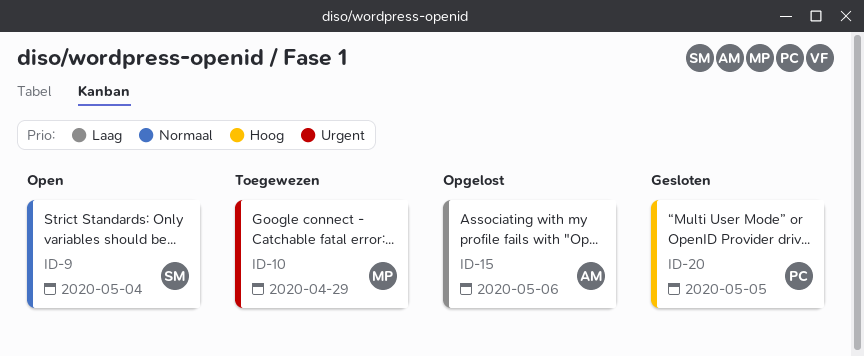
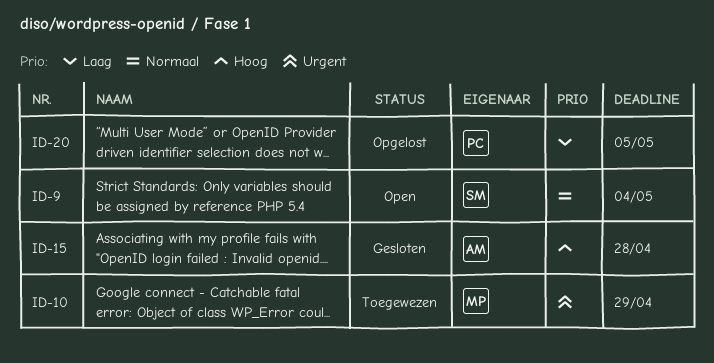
ID-15, status: Opgelost -> Gesloten
ID-15, priority: Laag -> Hoog
ID-15, due: May 6 -> Apr 28
ID-20, status: Gesloten -> Opgelost
ID-20, priority: Hoog -> Laag

